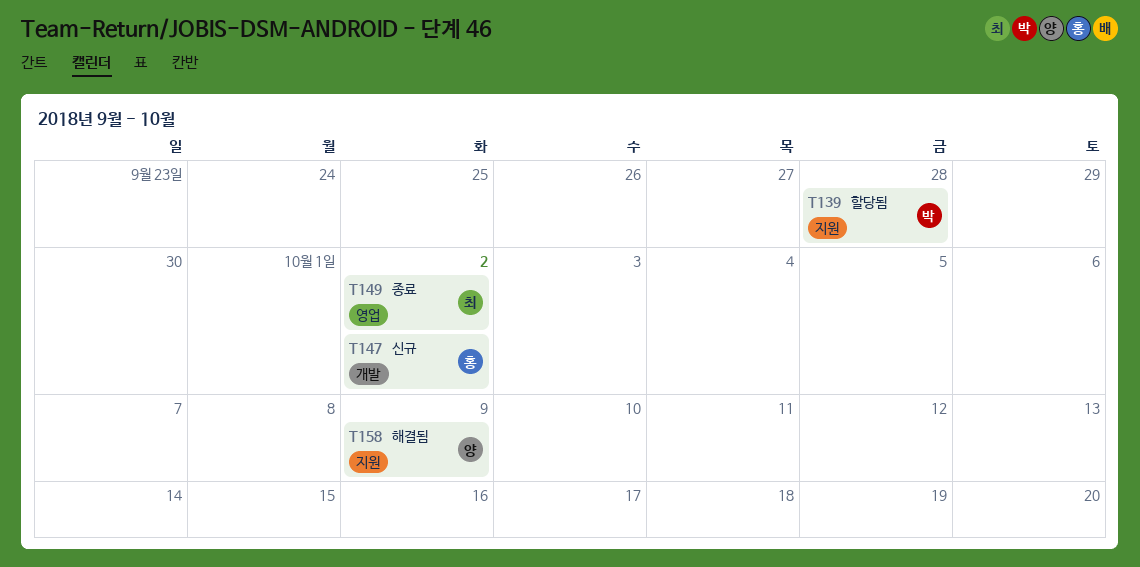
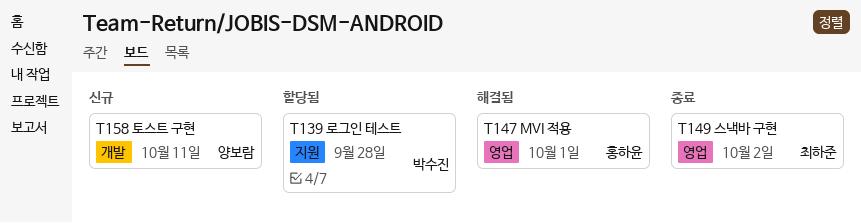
T147, status: 신규 -> 해결됨
T147, label: 개발 -> 영업
T147, due: Oct 2 -> Oct 1
T158, status: 해결됨 -> 신규
T158, label: 지원 -> 개발
T158, due: Oct 9 -> Oct 11

